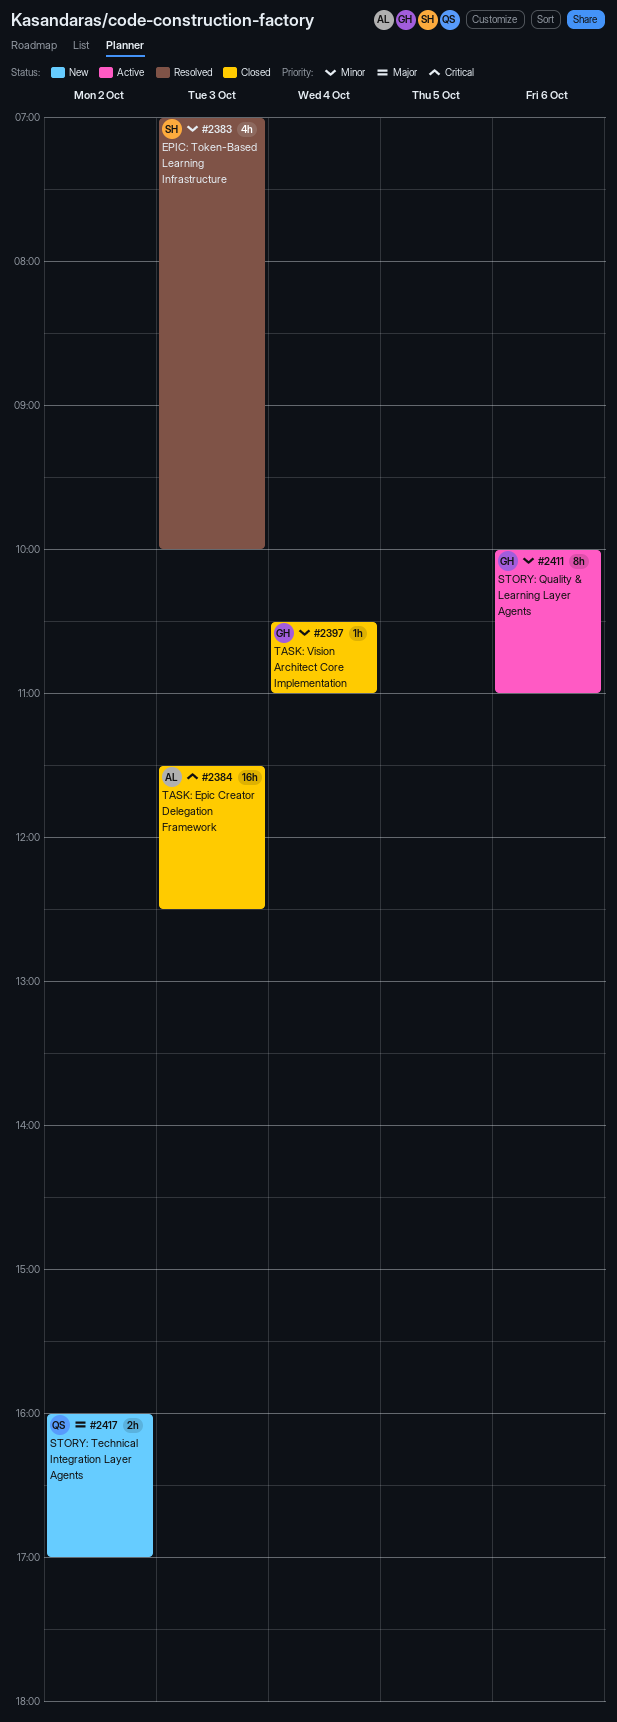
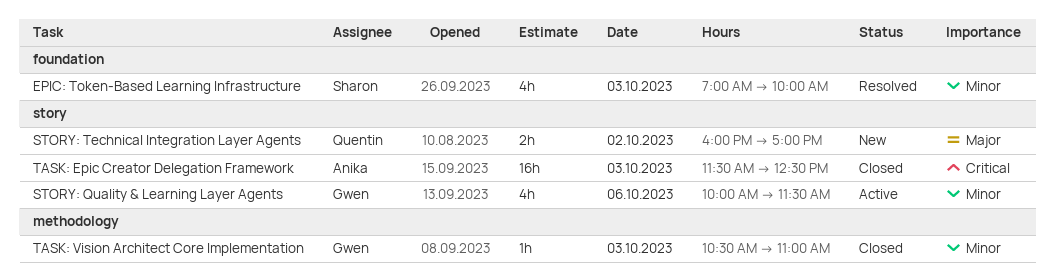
STORY: Quality & Learning Layer Agents, estimate: 8h -> 4h
STORY: Quality & Learning Layer Agents, ends: 11:00 -> 11:30
TASK: Vision Architect Core Implementation, day: Oct 4 -> Oct 3

